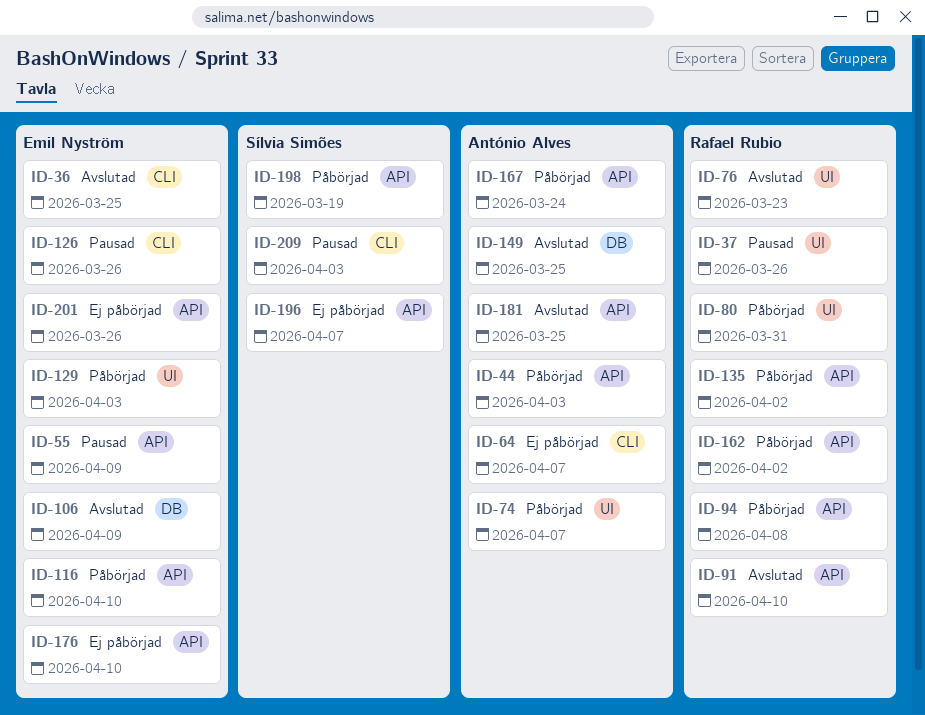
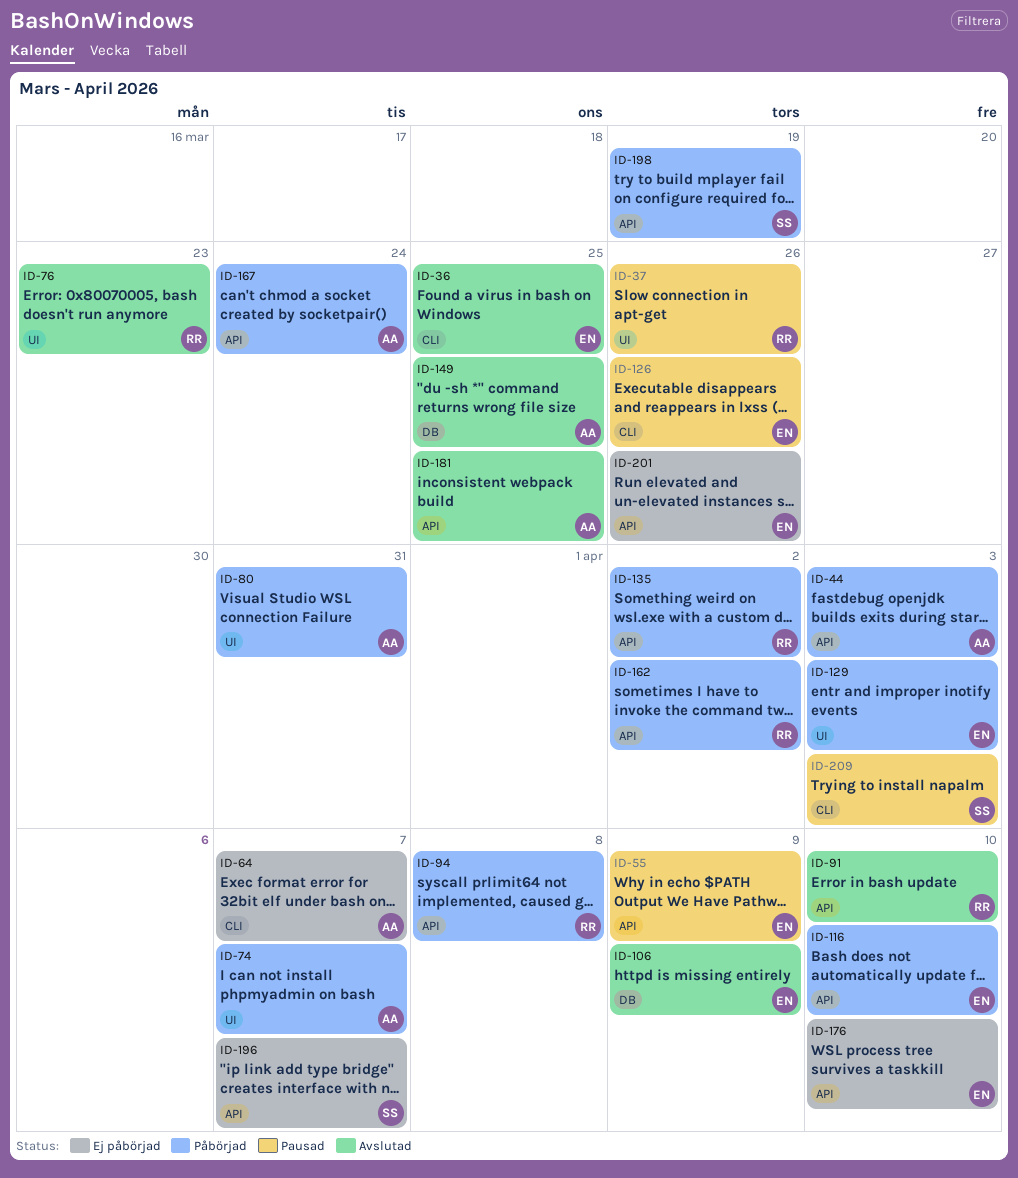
ID-80, owner: Rafael Rubio -> António Alves

